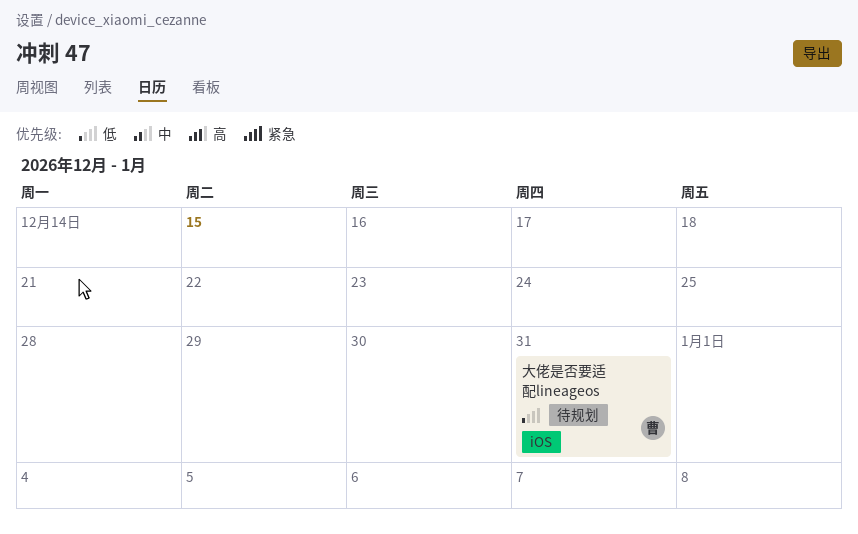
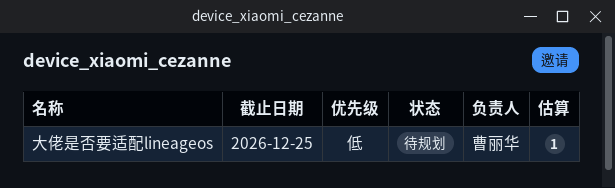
大佬是否要适配lineageos, due: Dec 31 -> Dec 25

